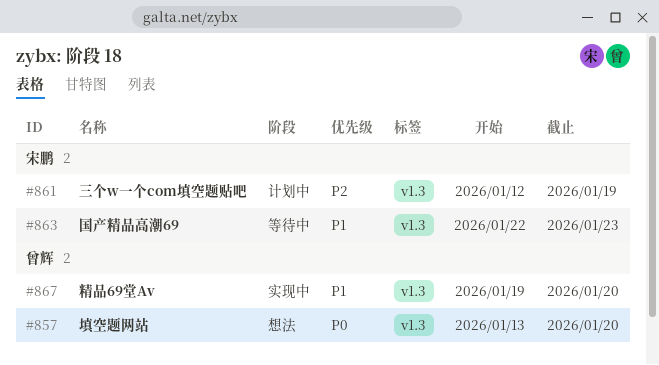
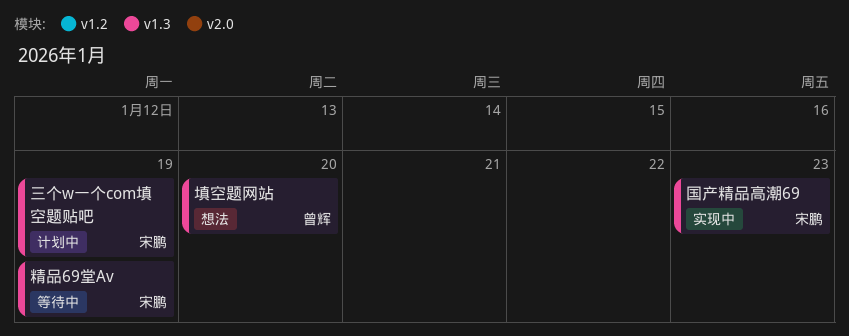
国产精品高潮69, status: 等待中 -> 实现中
精品69堂Av, status: 实现中 -> 等待中
精品69堂Av, owner: 曾辉 -> 宋鹏
精品69堂Av, due: Jan 20 -> Jan 19

